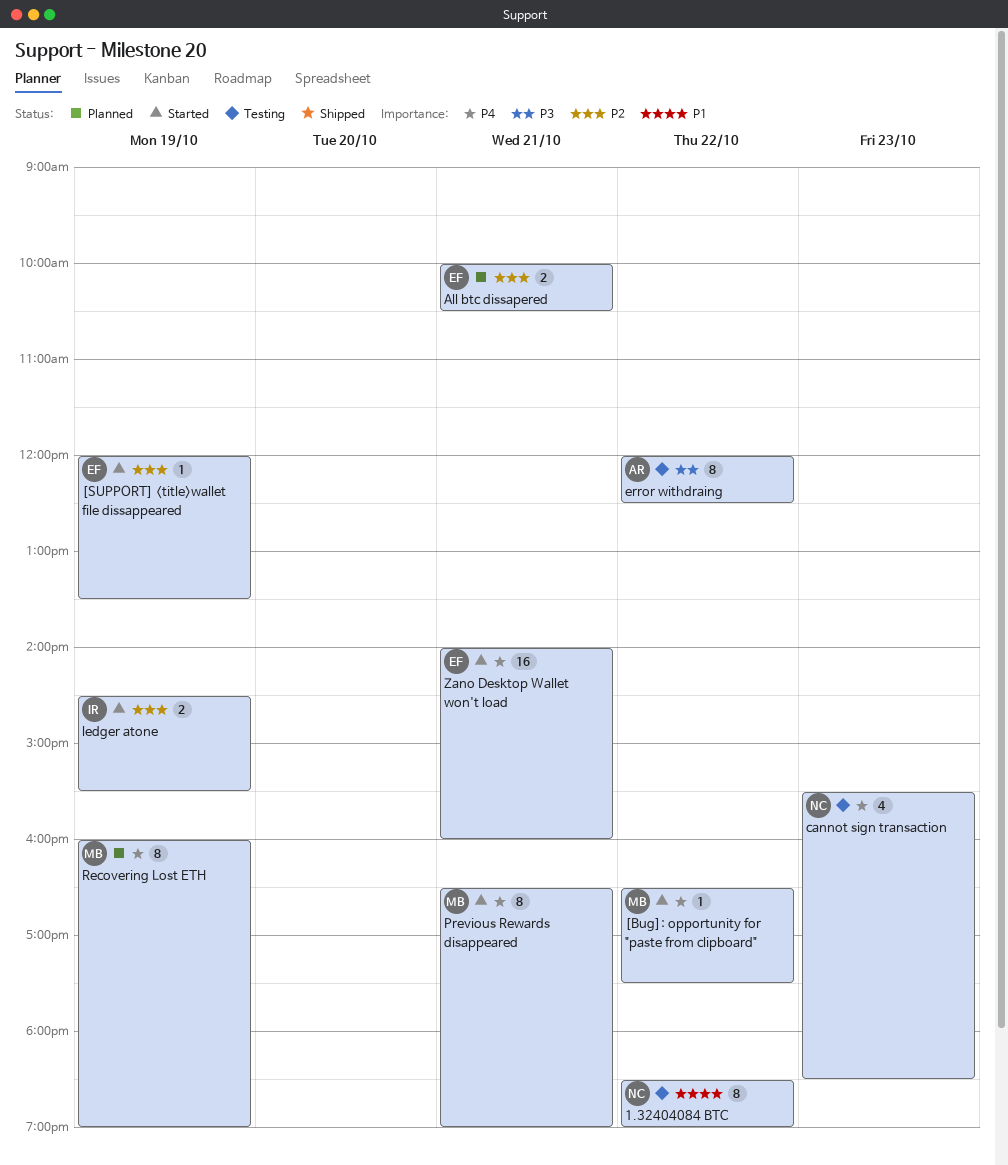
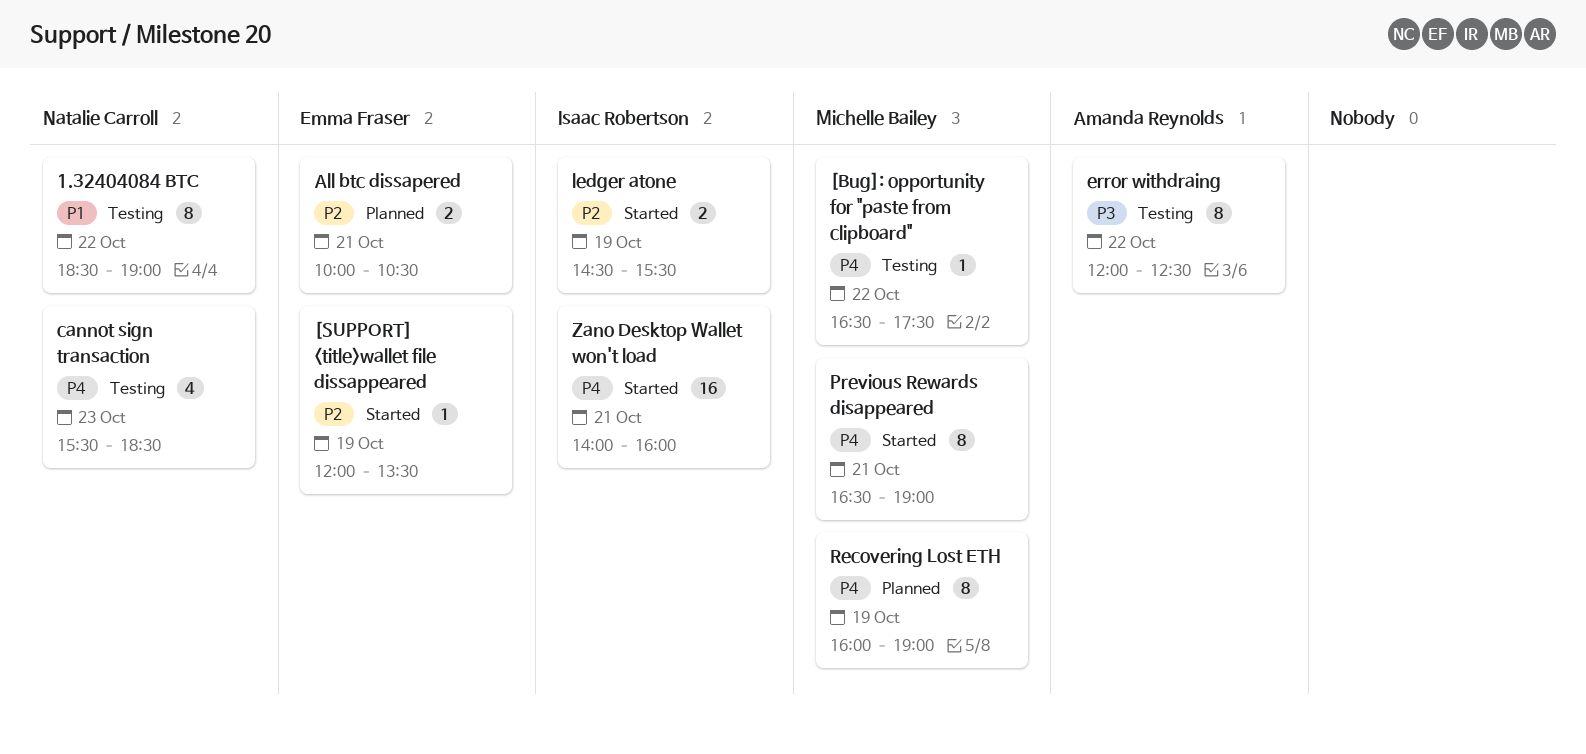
[Bug]: opportunity for "paste from clipboard", status: Started -> Testing
Zano Desktop Wallet won't load, owner: Emma Fraser -> Isaac Robertson

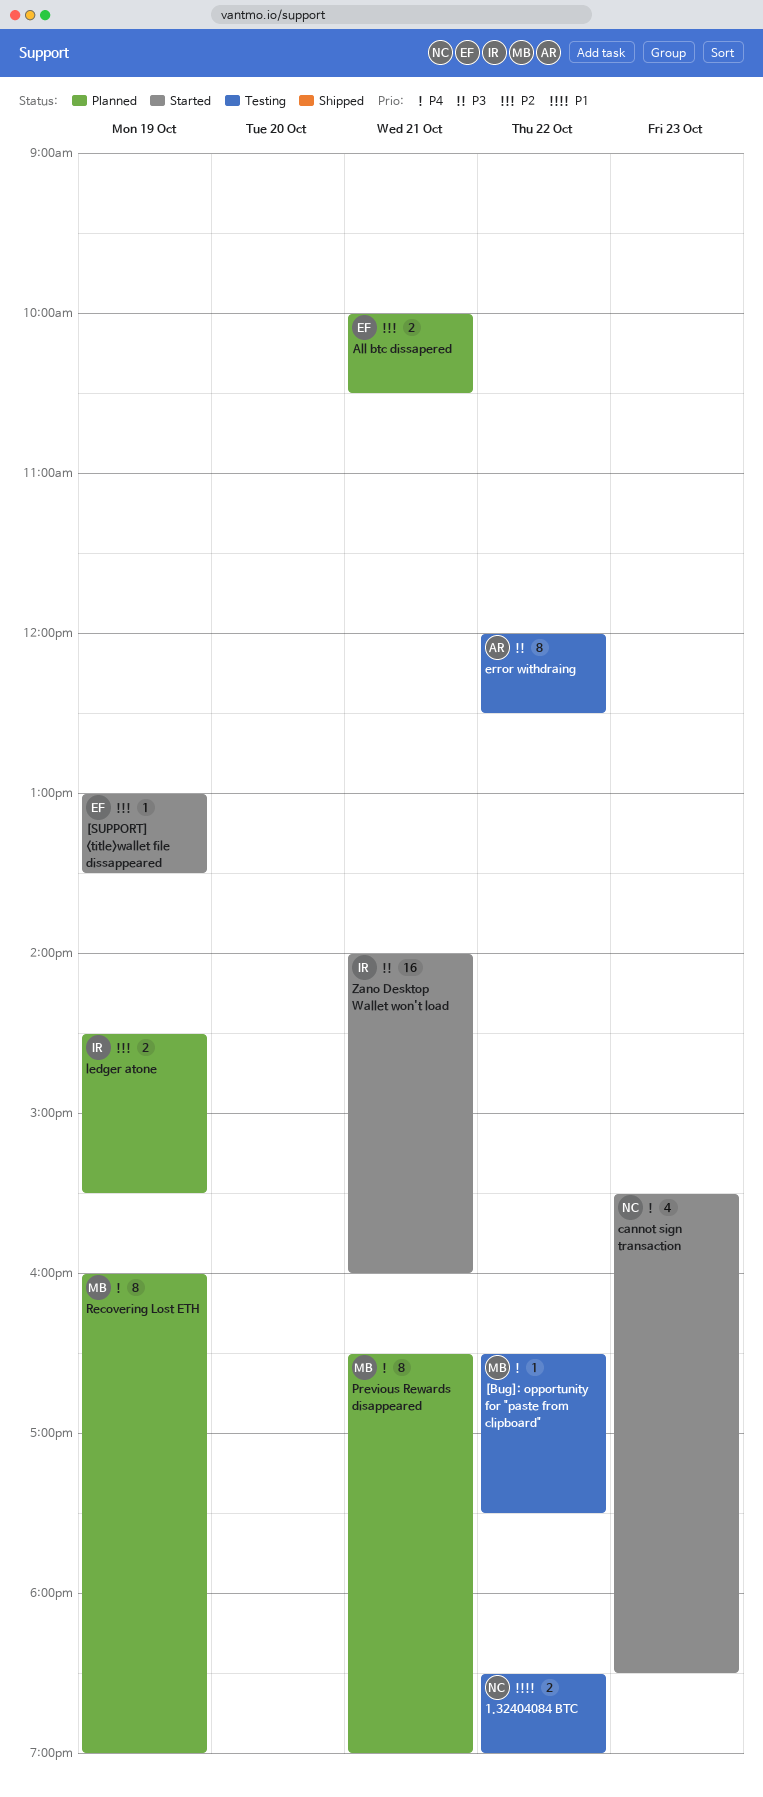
1.32404084 BTC, estimate: 8 -> 2
[SUPPORT] <title>wallet file dissappeared, begins: 12:00 -> 13:00
cannot sign transaction, status: Testing -> Started
ledger atone, status: Started -> Planned
Previous Rewards disappeared, status: Started -> Planned
Zano Desktop Wallet won't load, priority: P4 -> P3

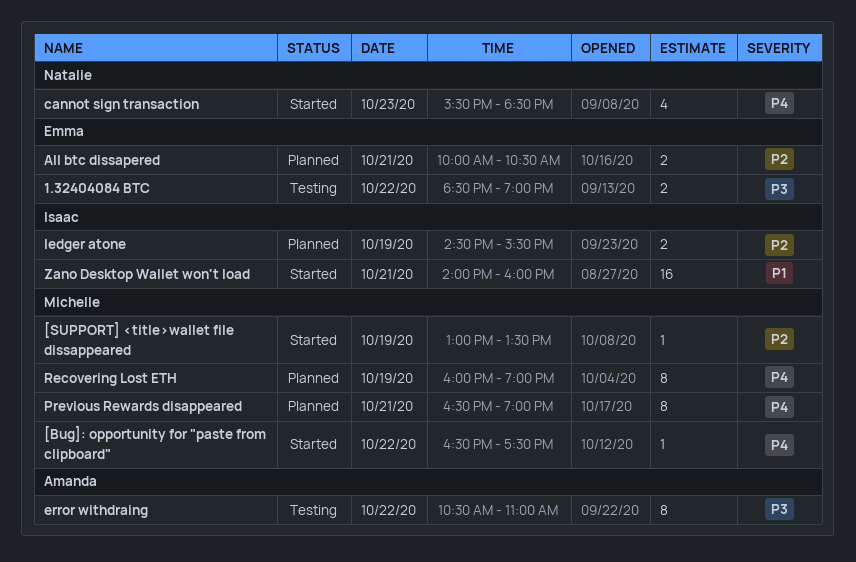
1.32404084 BTC, owner: Natalie -> Emma
1.32404084 BTC, priority: P1 -> P3
[Bug]: opportunity for "paste from clipboard", status: Testing -> Started
[SUPPORT] <title>wallet file dissappeared, owner: Emma -> Michelle
error withdraing, begins: 12:00 -> 10:30
error withdraing, ends: 12:30 -> 11:00
Zano Desktop Wallet won't load, priority: P3 -> P1

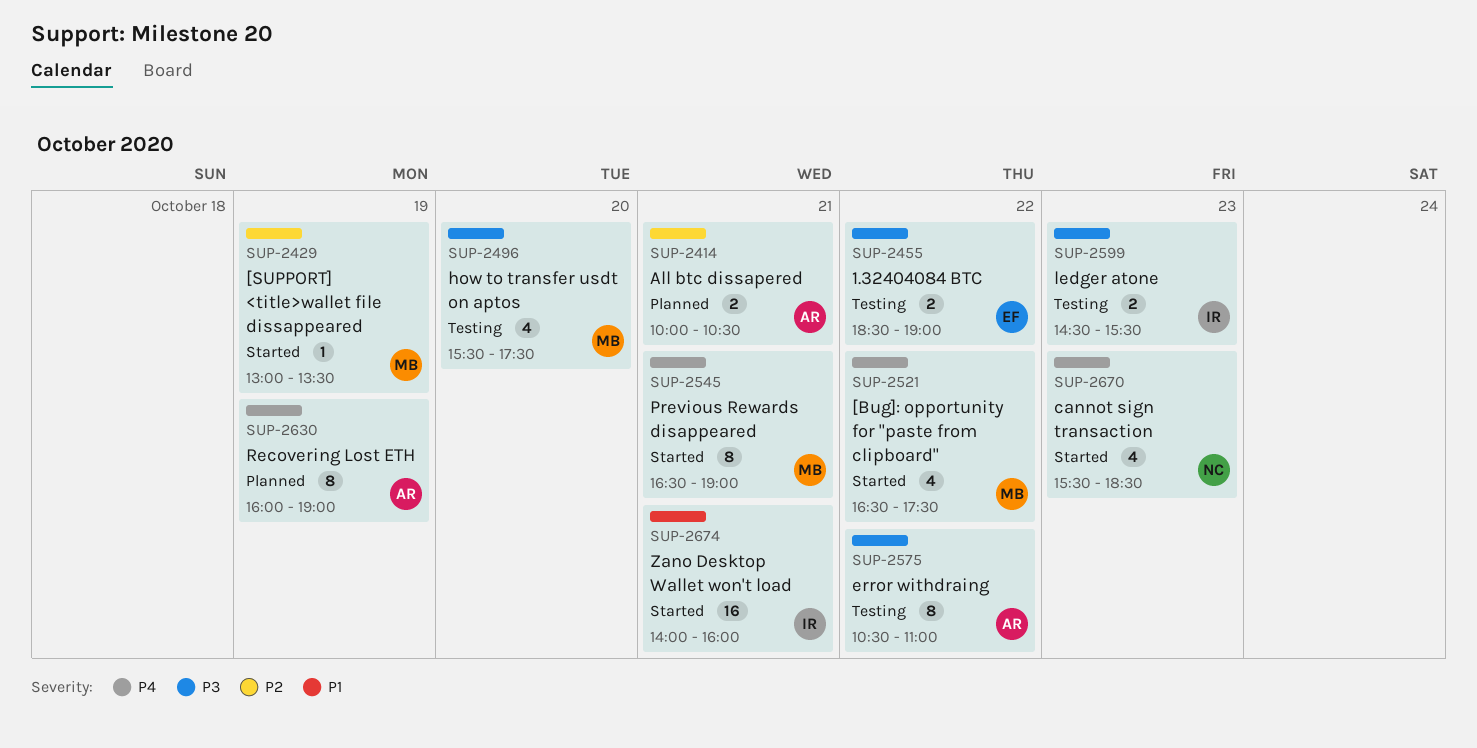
[Bug]: opportunity for "paste from clipboard", estimate: 1 -> 4
All btc dissapered, owner: Emma -> Amanda
how to transfer usdt on aptos: none -> present
ledger atone, status: Planned -> Testing
ledger atone, priority: P2 -> P3
ledger atone, day: Oct 19 -> Oct 23
Previous Rewards disappeared, status: Planned -> Started
Recovering Lost ETH, owner: Michelle -> Amanda

